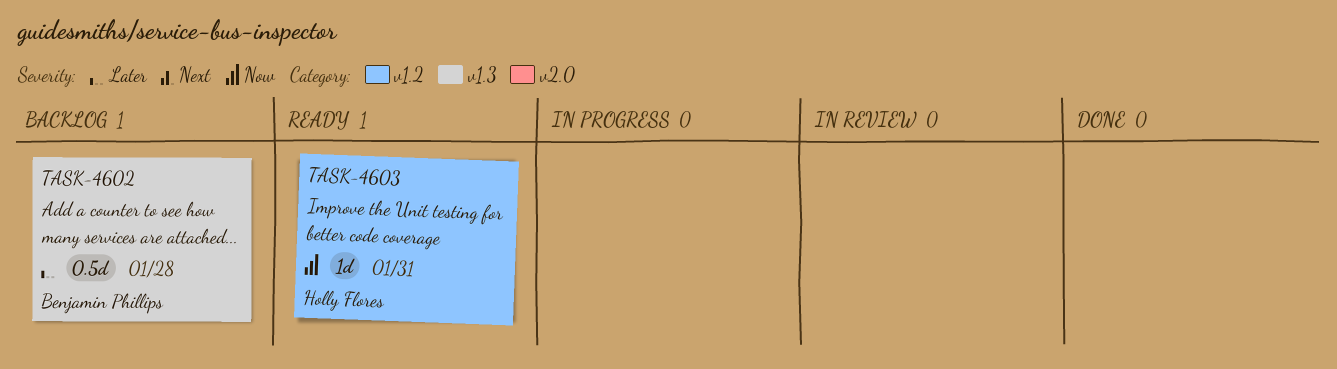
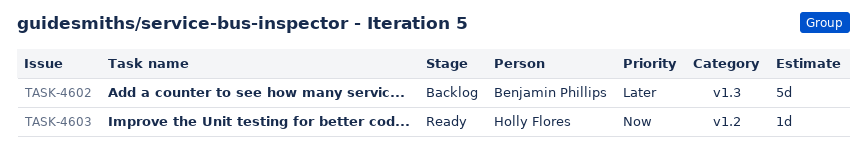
TASK-4602, estimate: 0.5d -> 5d

